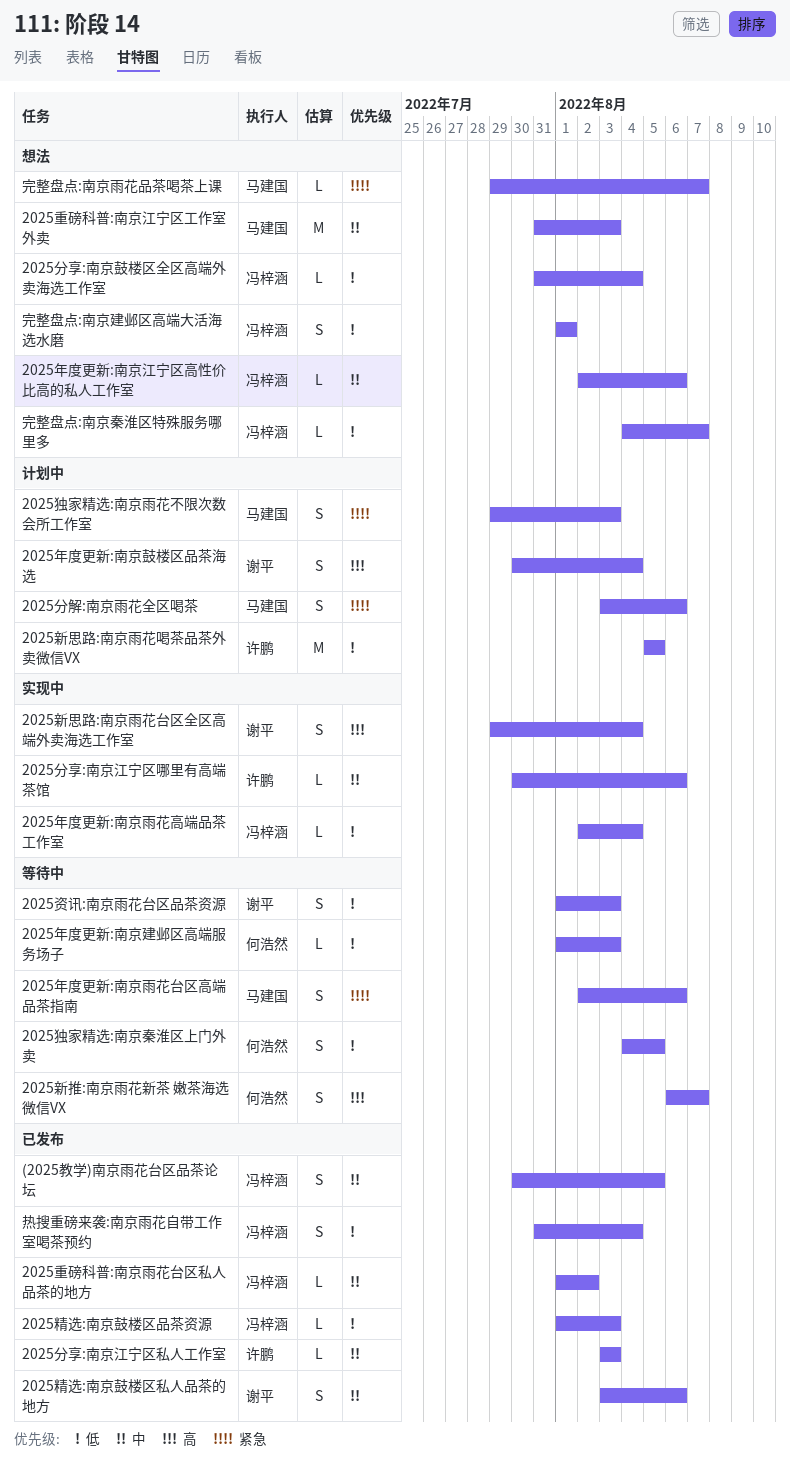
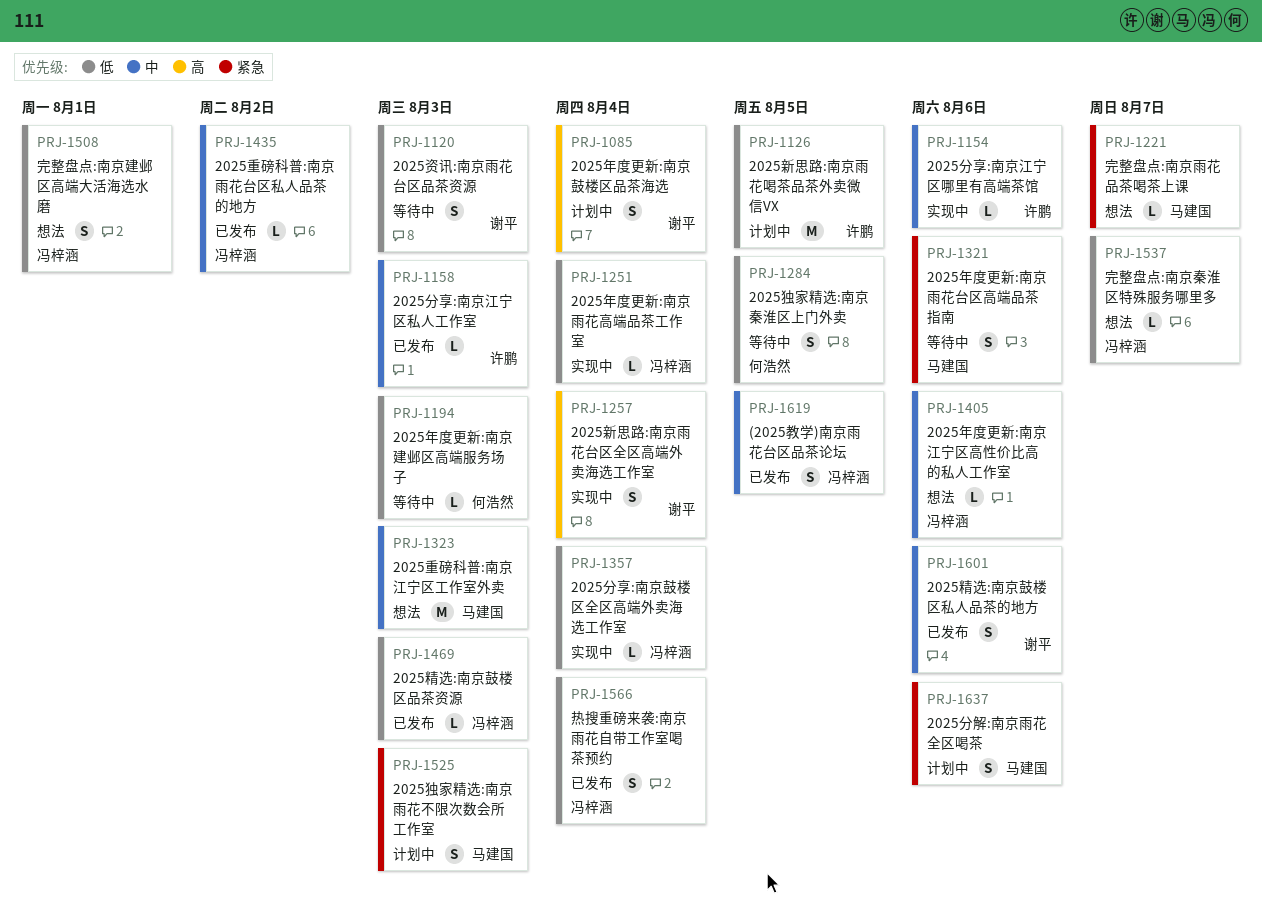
2025分享:南京鼓楼区全区高端外卖海选工作室, status: 想法 -> 实现中
2025新推:南京雨花新茶 嫩茶海选微信VX: present -> none

